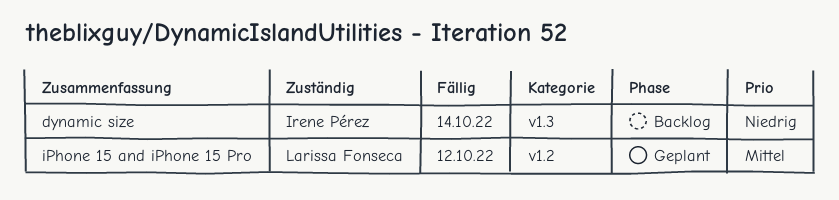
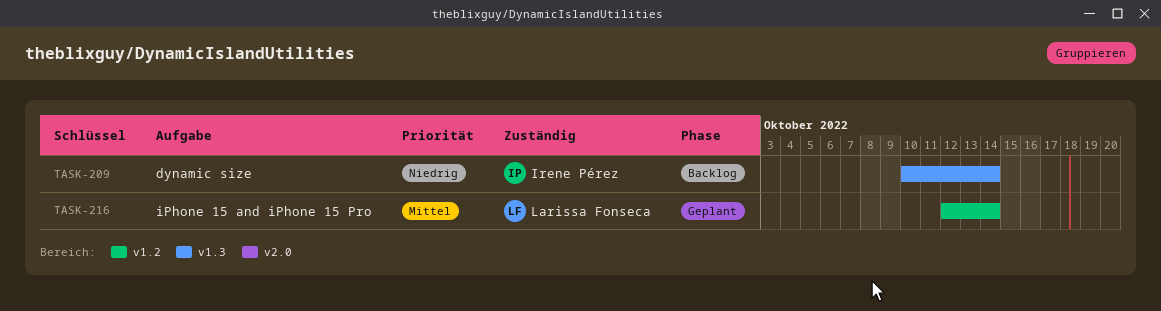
iPhone 15 and iPhone 15 Pro, due: Oct 12 -> Oct 14

